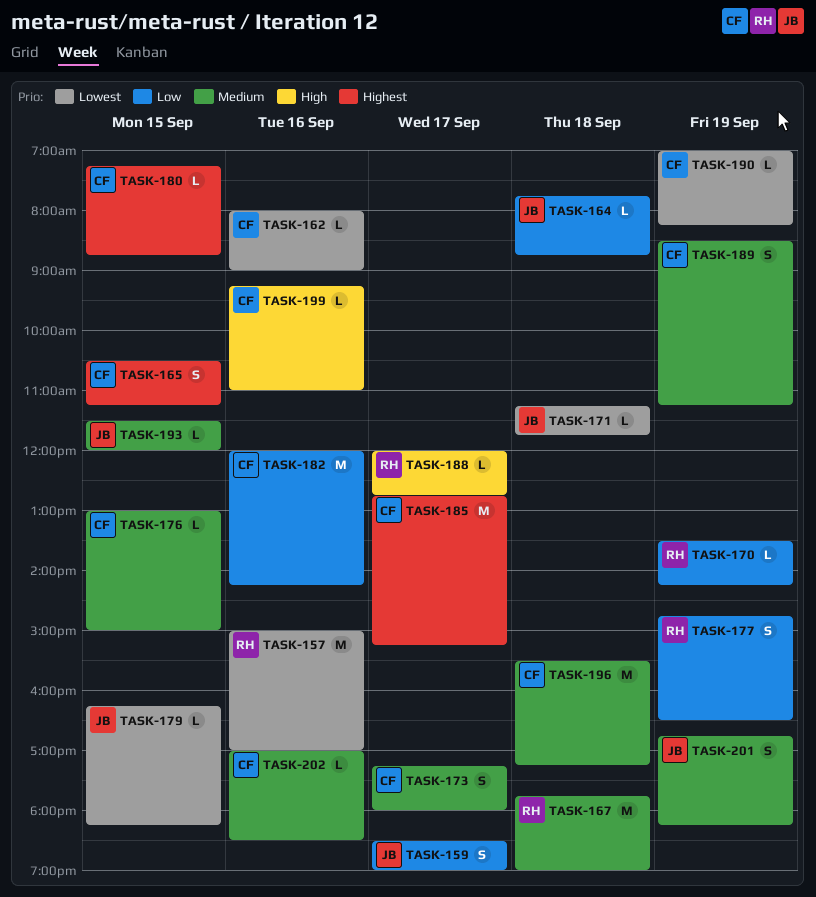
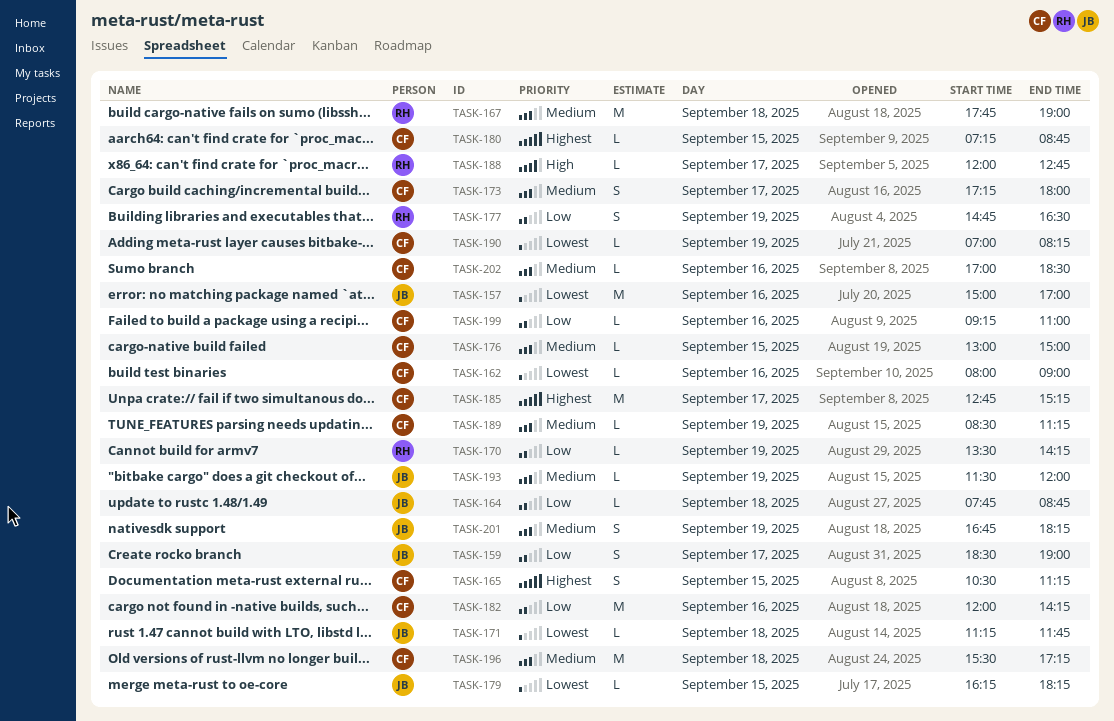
TASK-157, owner: RH -> JB
TASK-189, estimate: S -> L
TASK-193, day: Sep 15 -> Sep 19
TASK-199, priority: High -> Low

